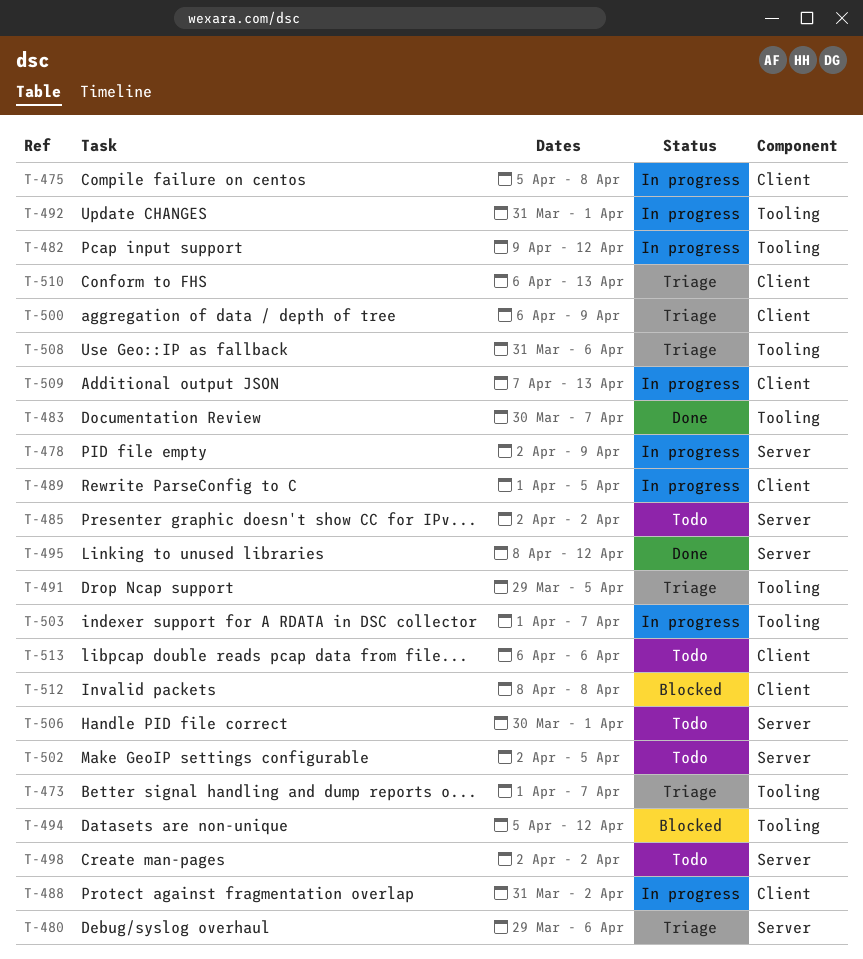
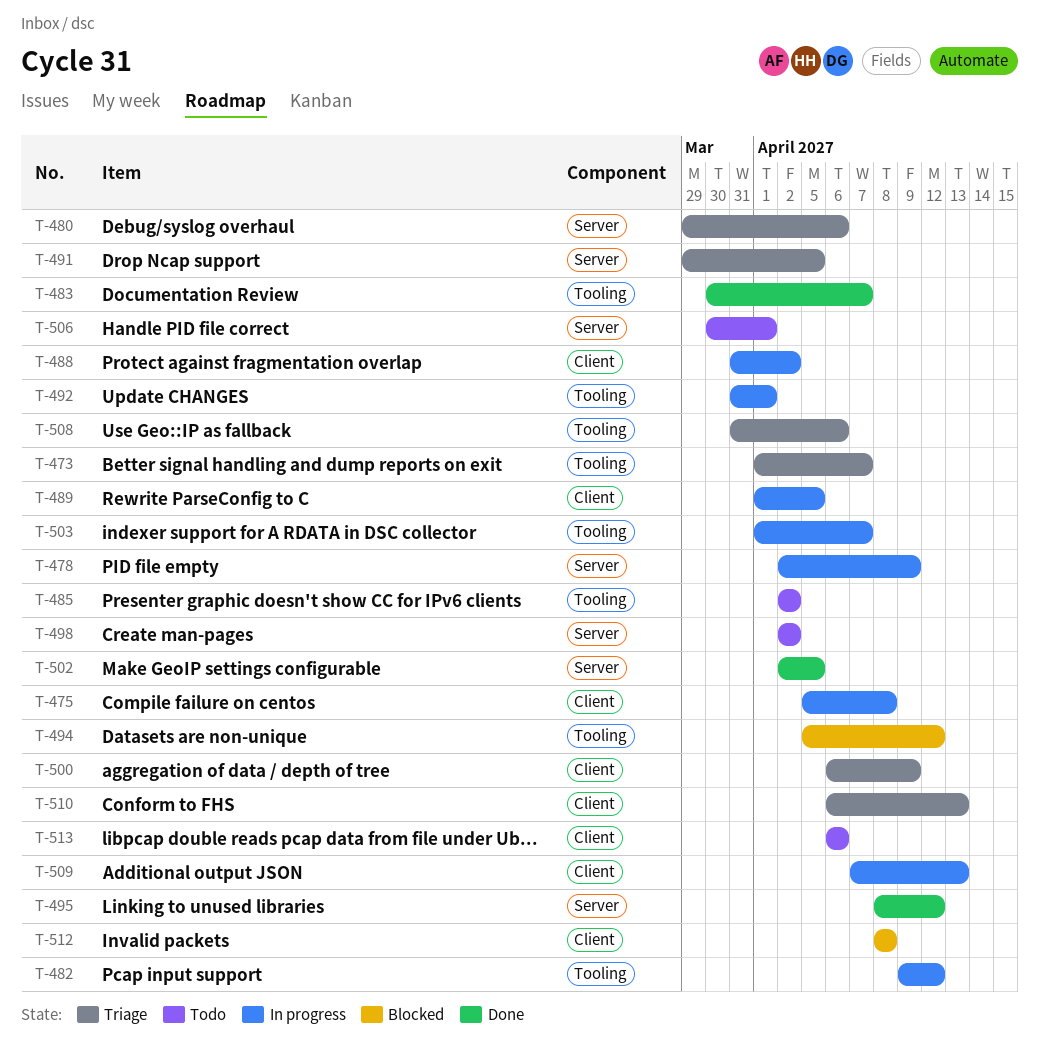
T-485, label: Server -> Tooling
T-491, label: Tooling -> Server
T-502, status: Todo -> Done

